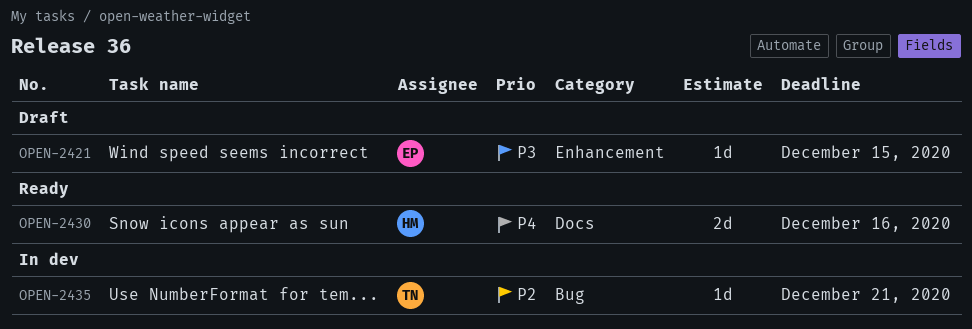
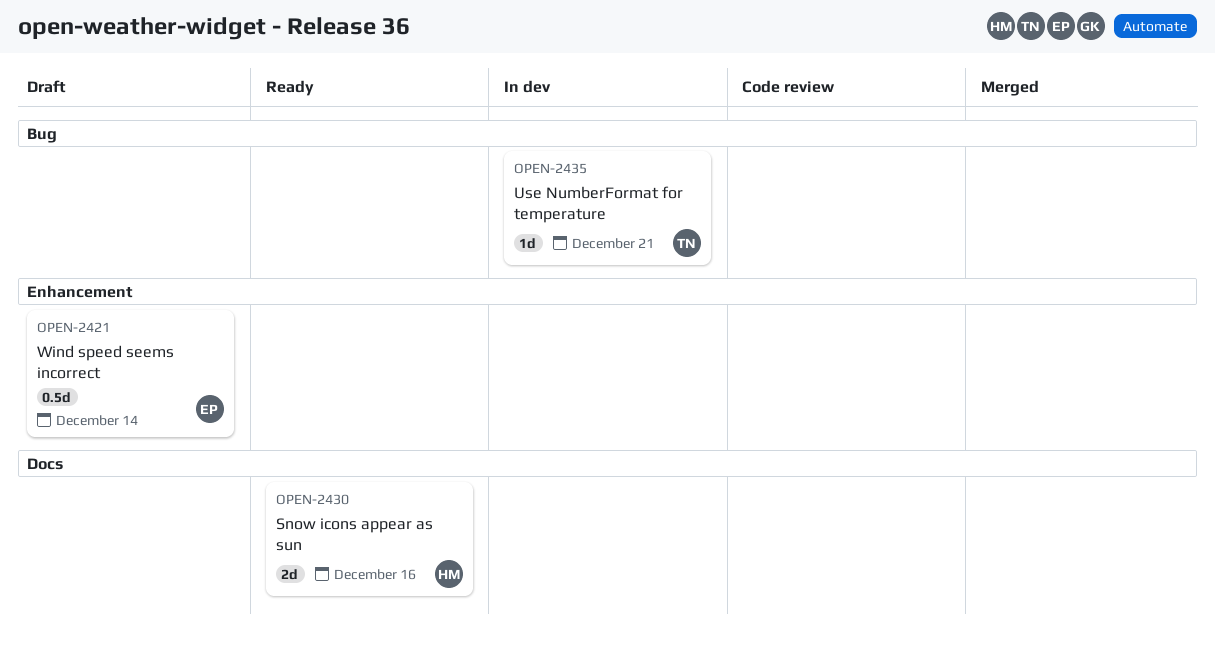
OPEN-2421, estimate: 1d -> 0.5d
OPEN-2421, due: Dec 15 -> Dec 14

